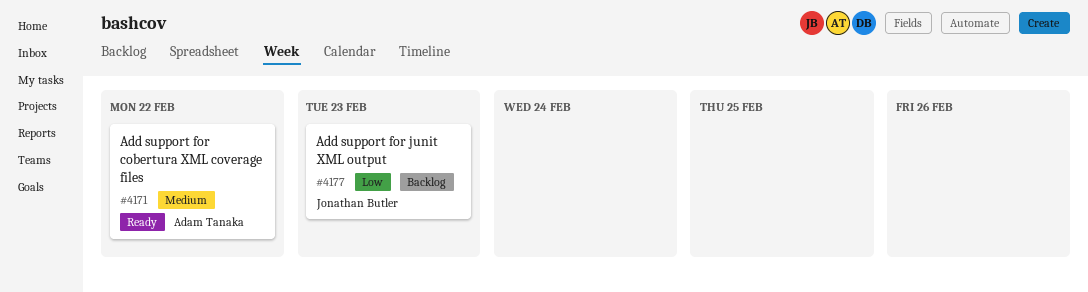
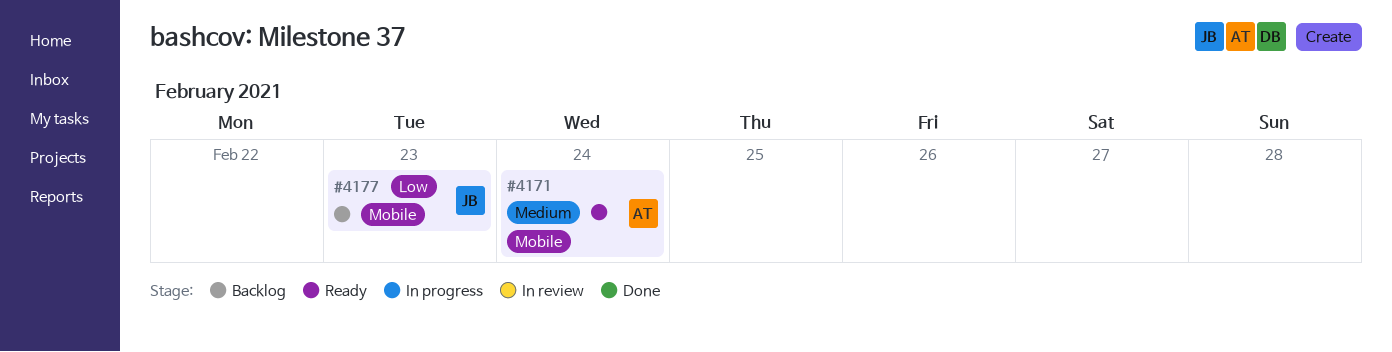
#4171, due: Feb 22 -> Feb 24

